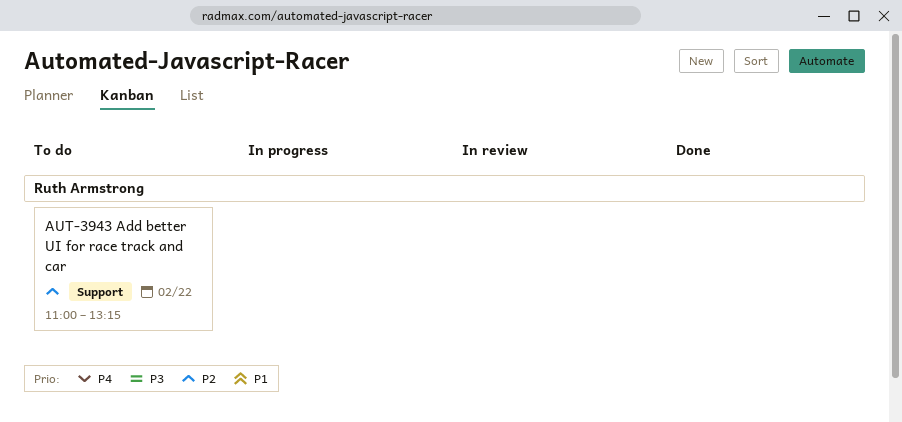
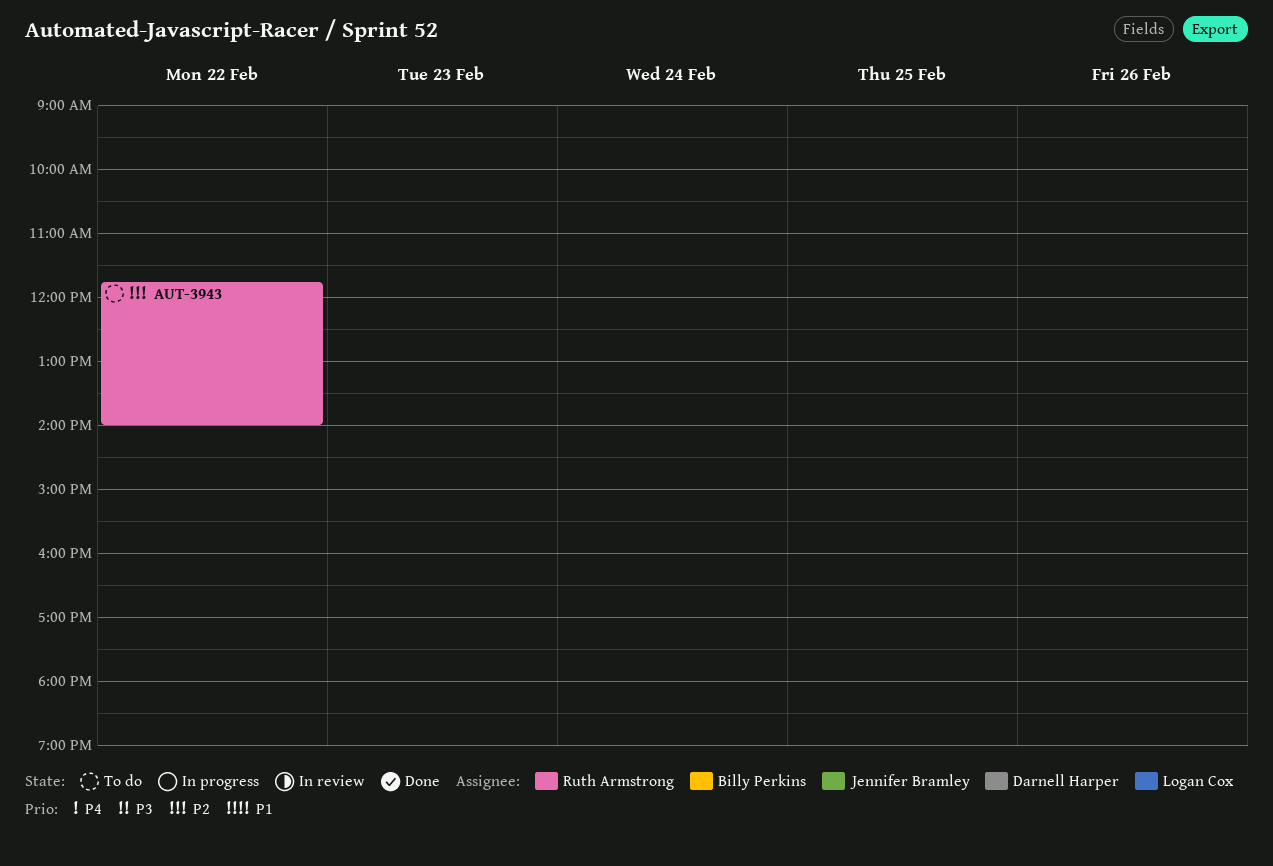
AUT-3943, begins: 11:00 -> 11:45
AUT-3943, ends: 13:15 -> 14:00

